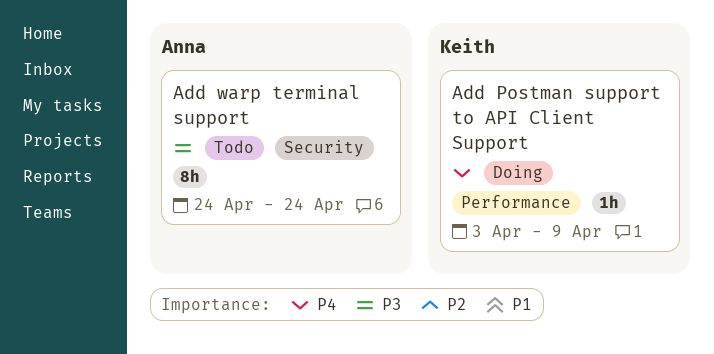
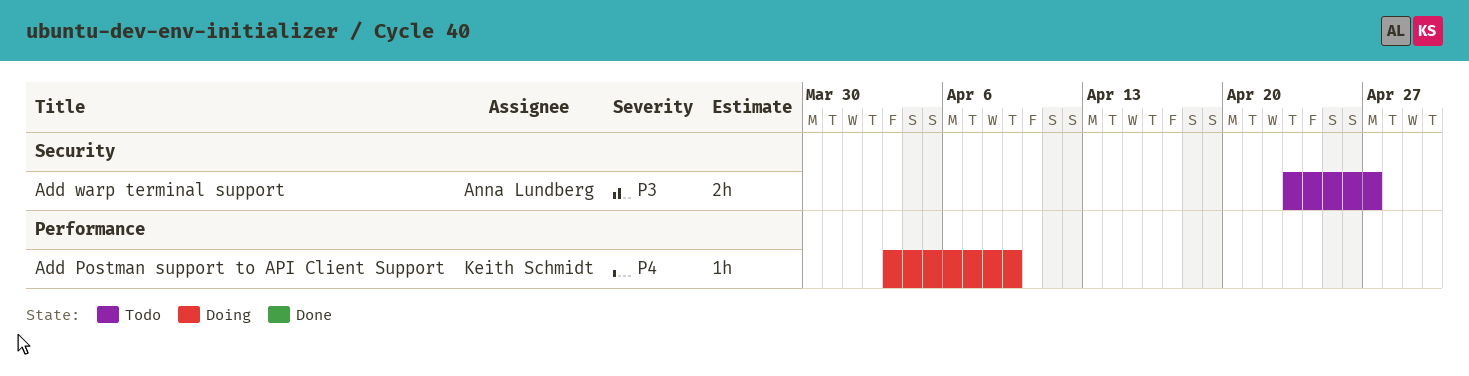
Add warp terminal support, estimate: 8h -> 2h
Add warp terminal support, start: Apr 24 -> Apr 23
Add warp terminal support, due: Apr 24 -> Apr 27

